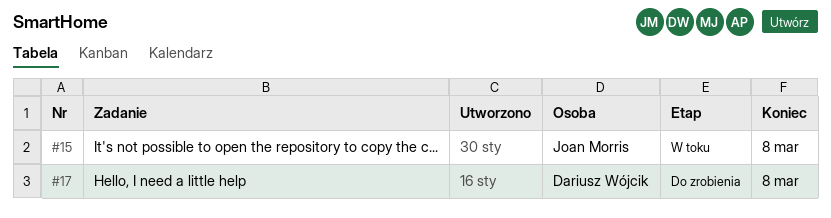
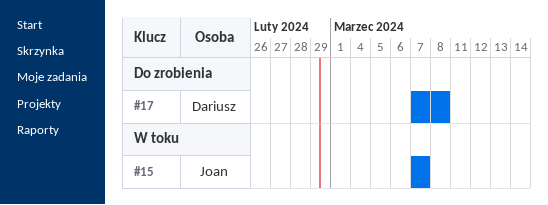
#15, due: Mar 8 -> Mar 7

